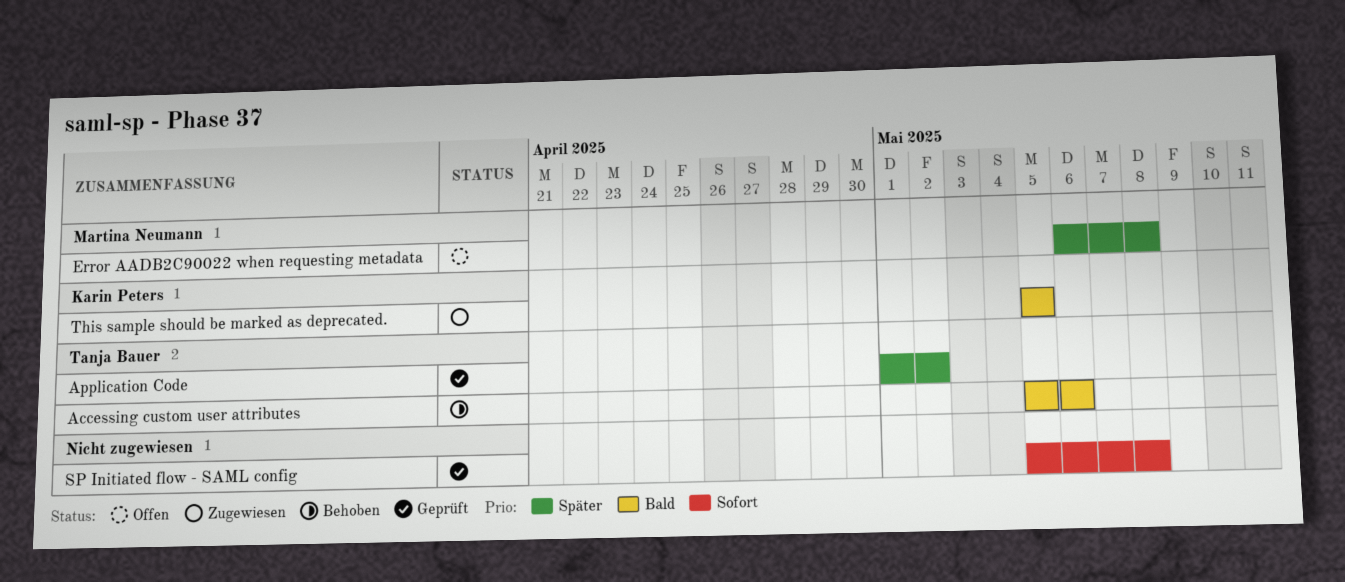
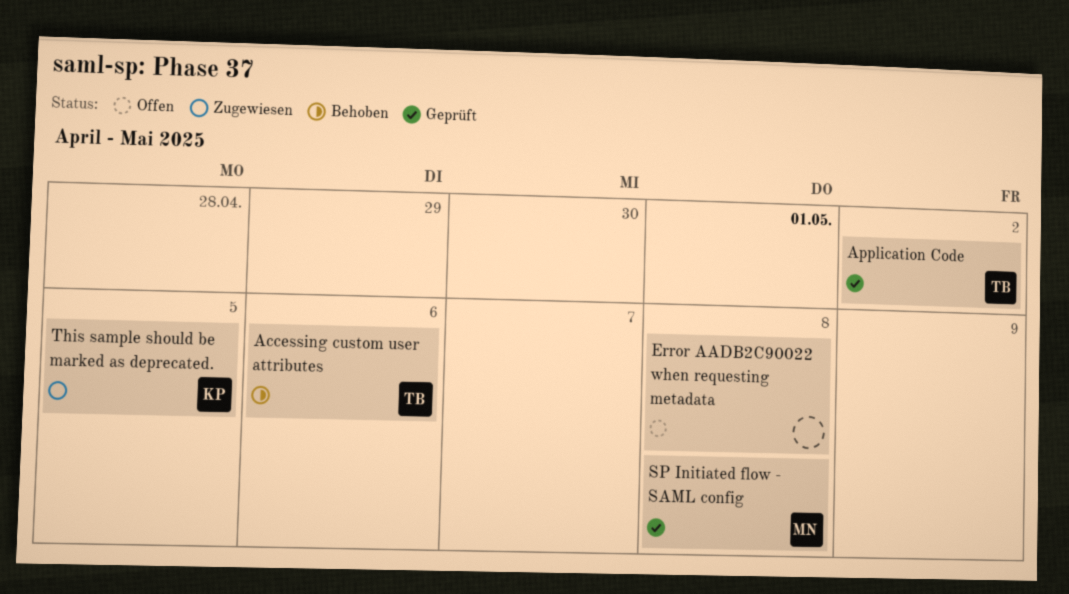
Error AADB2C90022 when requesting metadata, owner: Martina Neumann -> none
SP Initiated flow - SAML config, owner: none -> Martina Neumann

